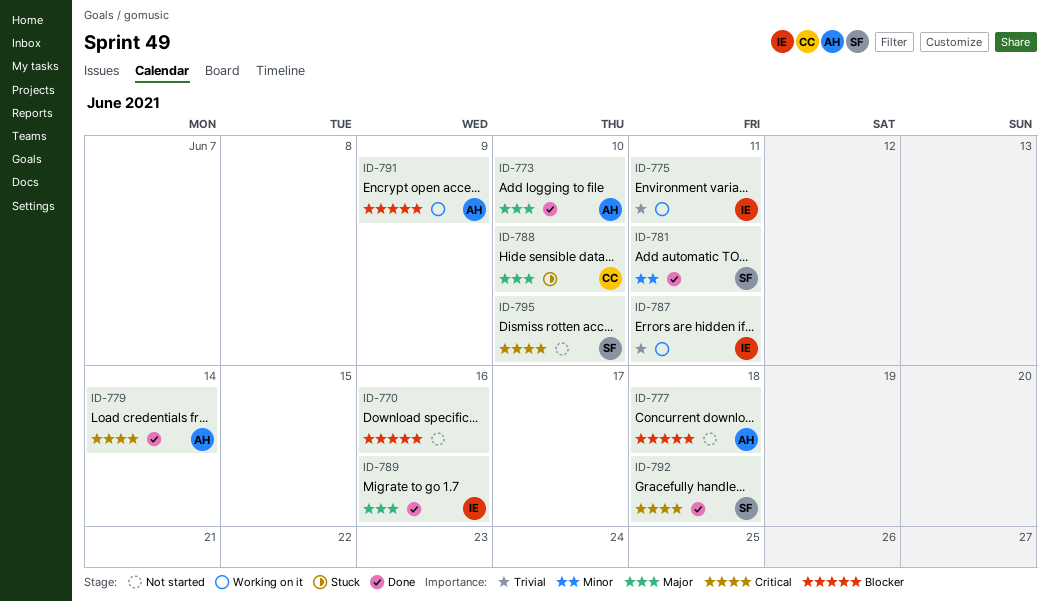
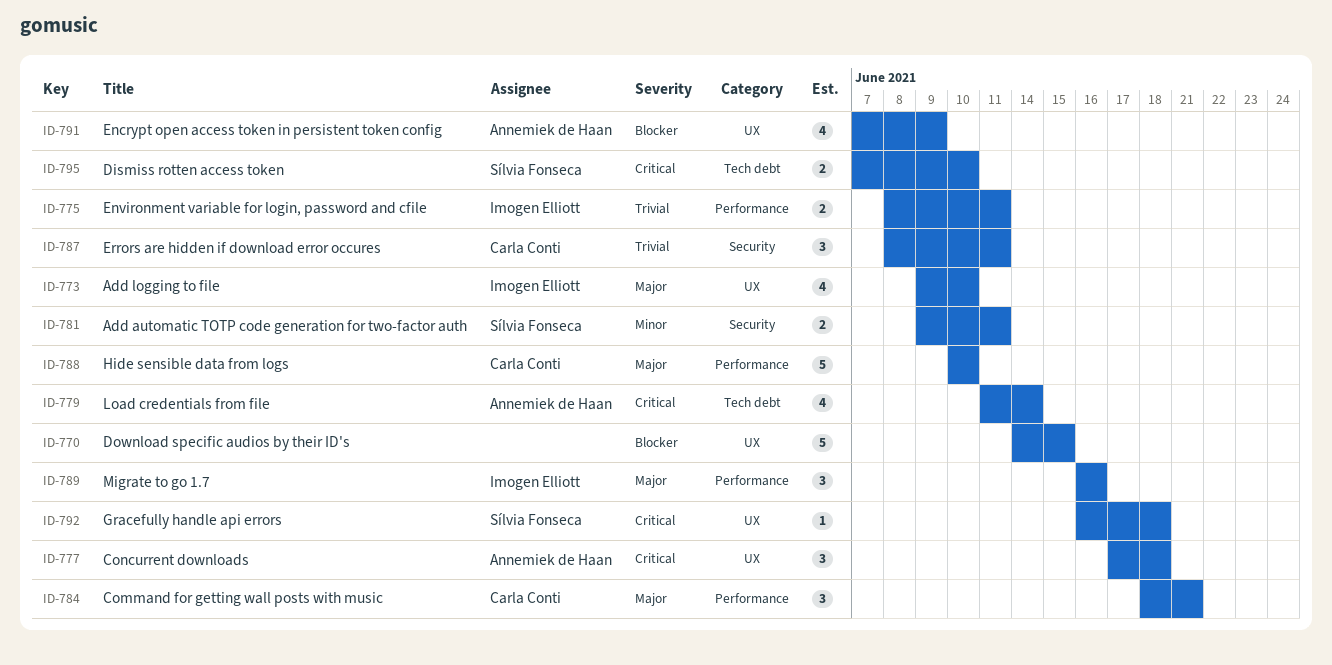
ID-770, due: Jun 16 -> Jun 15
ID-773, owner: Annemiek de Haan -> Imogen Elliott
ID-777, priority: Blocker -> Critical
ID-784: none -> present
ID-787, owner: Imogen Elliott -> Carla Conti

